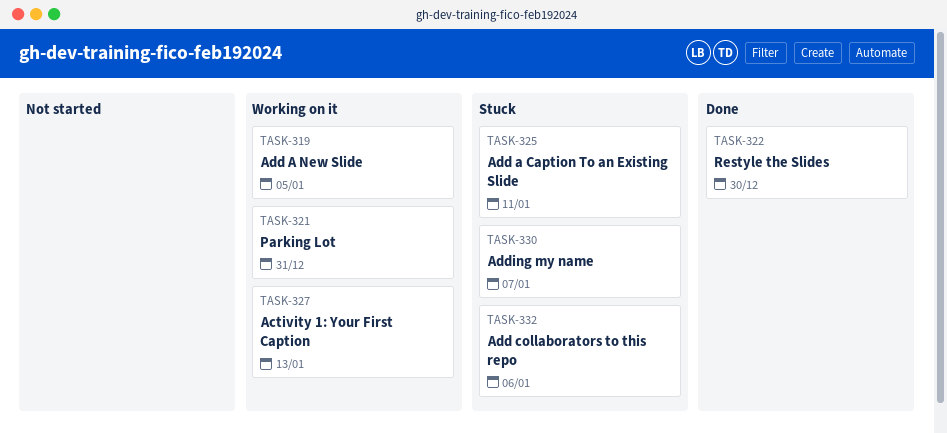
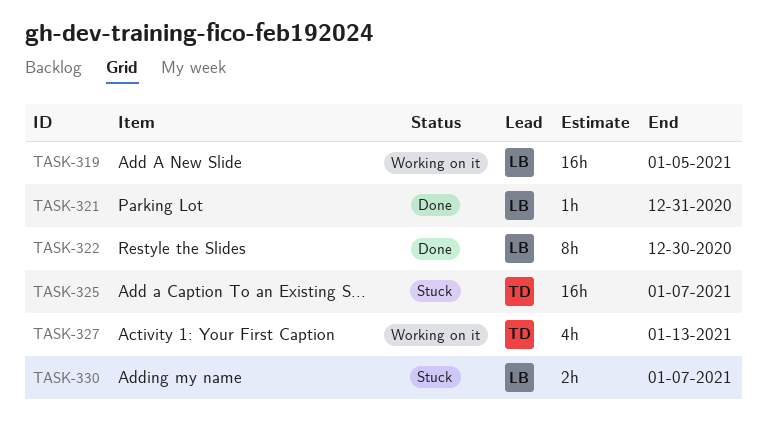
TASK-321, status: Working on it -> Done
TASK-325, due: Jan 11 -> Jan 7
TASK-332: present -> none

